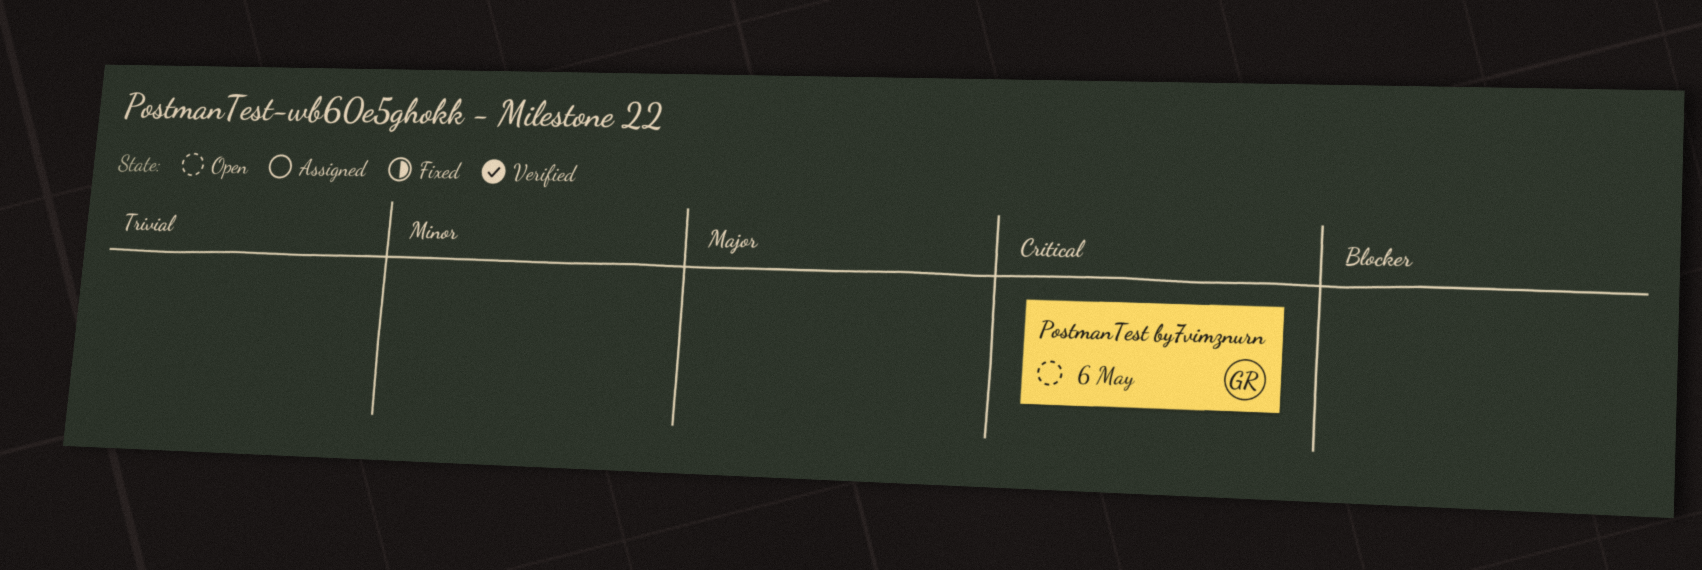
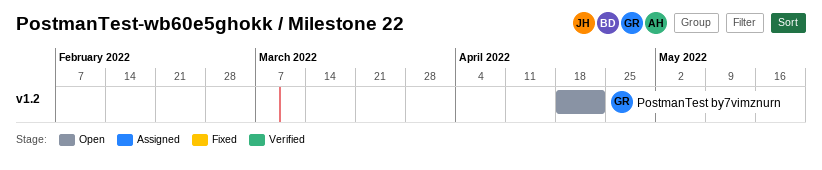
PostmanTest by7vimznurn, due: May 6 -> Apr 22

